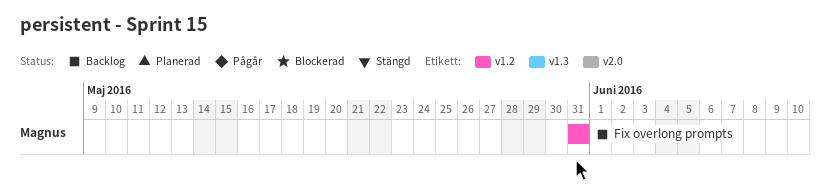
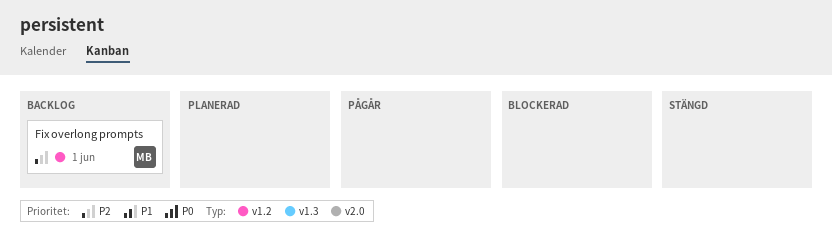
Fix overlong prompts, due: May 31 -> Jun 1

